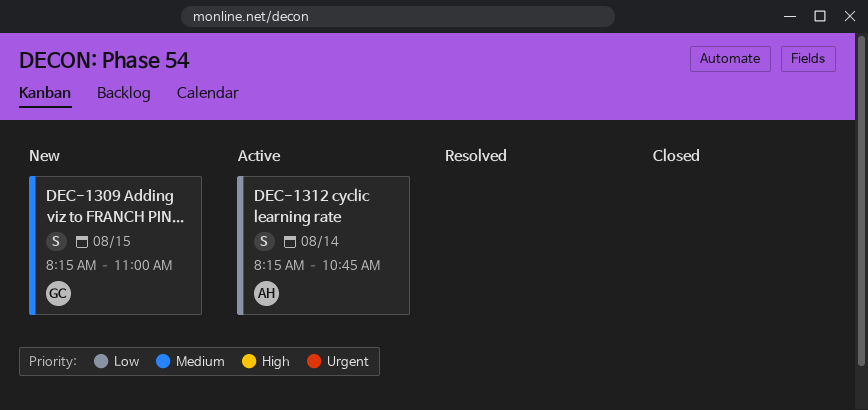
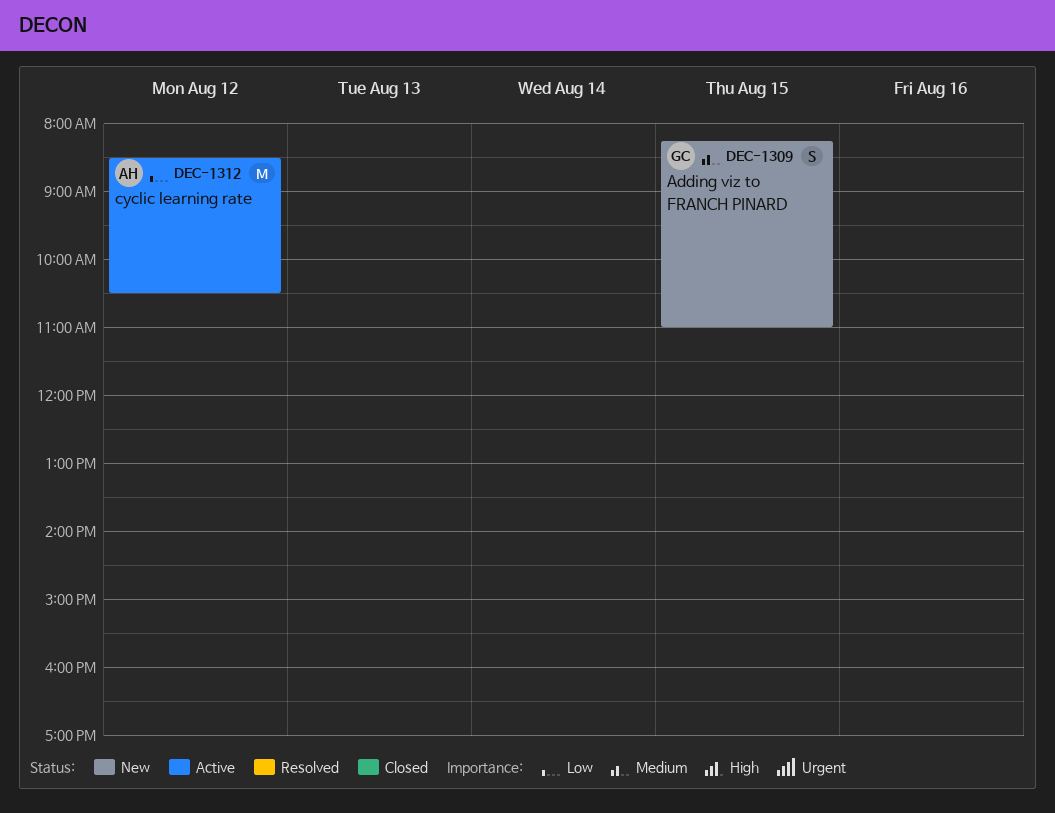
DEC-1312, estimate: S -> M
DEC-1312, day: Aug 14 -> Aug 12
DEC-1312, begins: 08:15 -> 08:30
DEC-1312, ends: 10:45 -> 10:30

